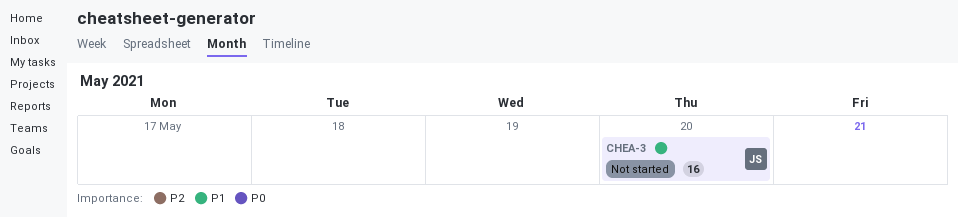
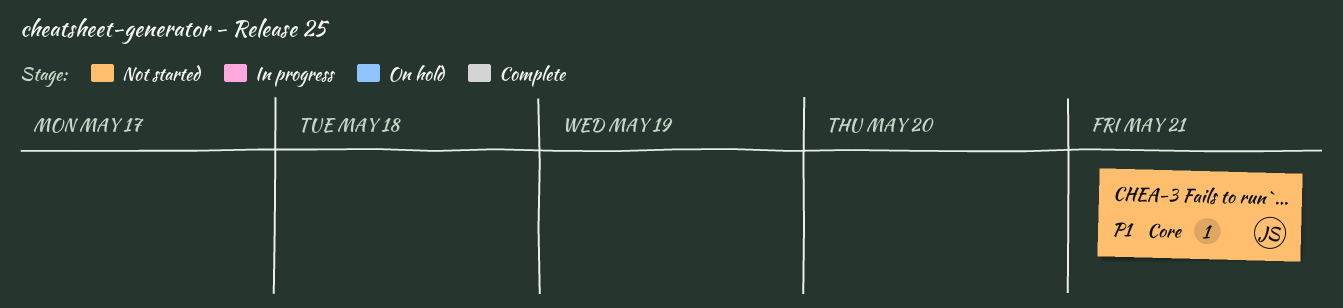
CHEA-3, estimate: 16 -> 1
CHEA-3, due: May 20 -> May 21

